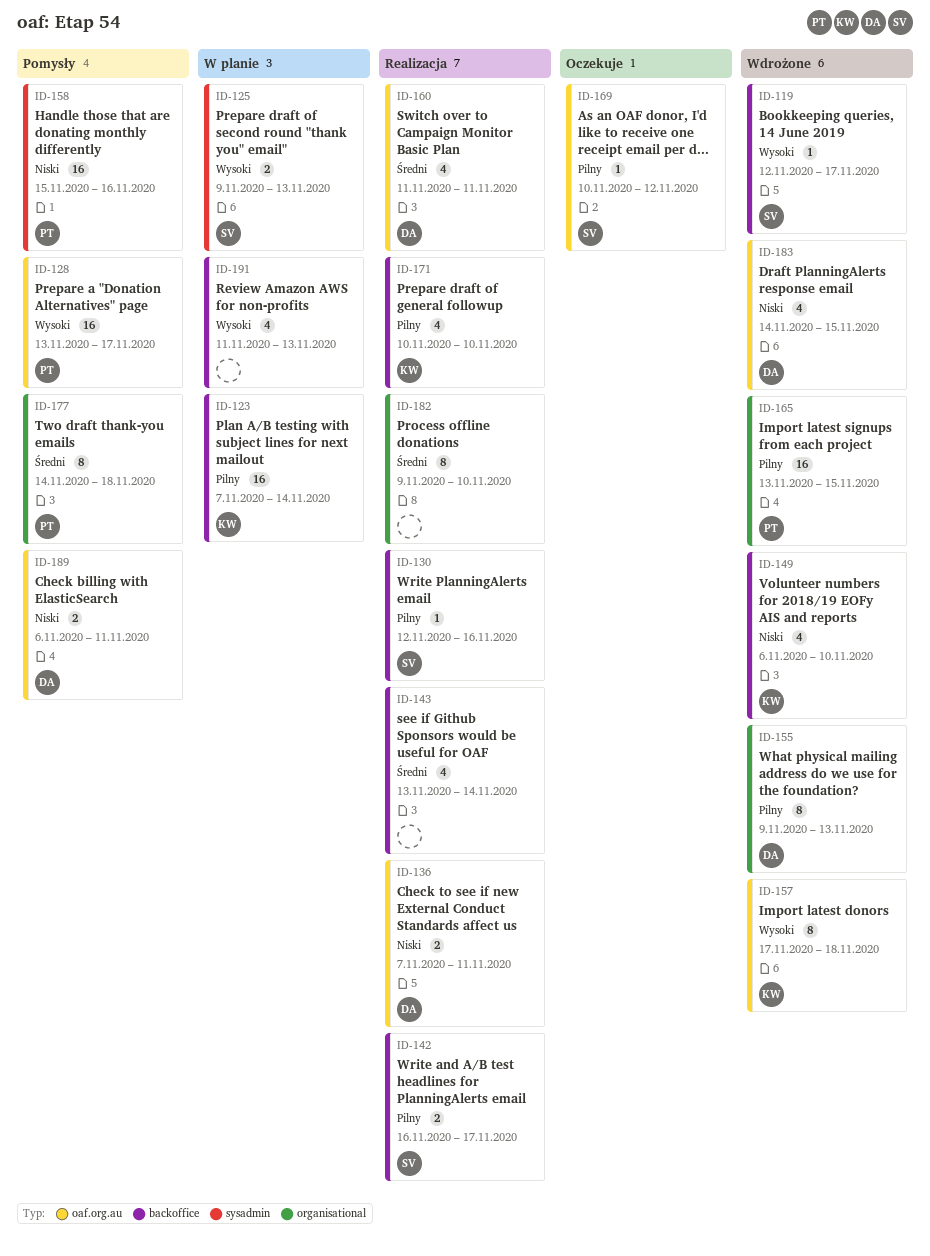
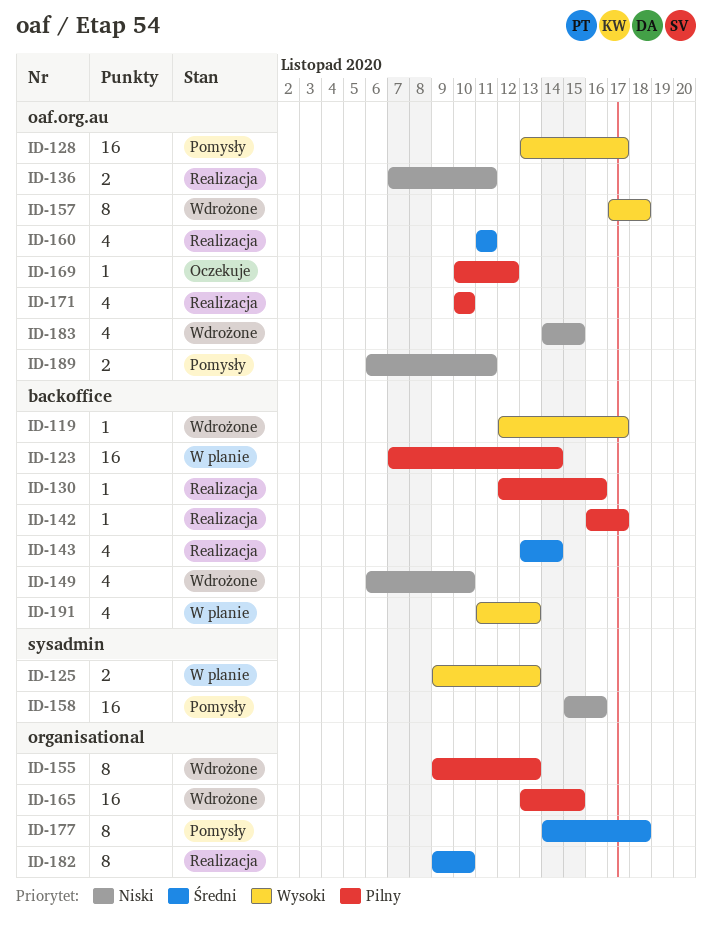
ID-142, estimate: 2 -> 1
ID-171, label: backoffice -> oaf.org.au

